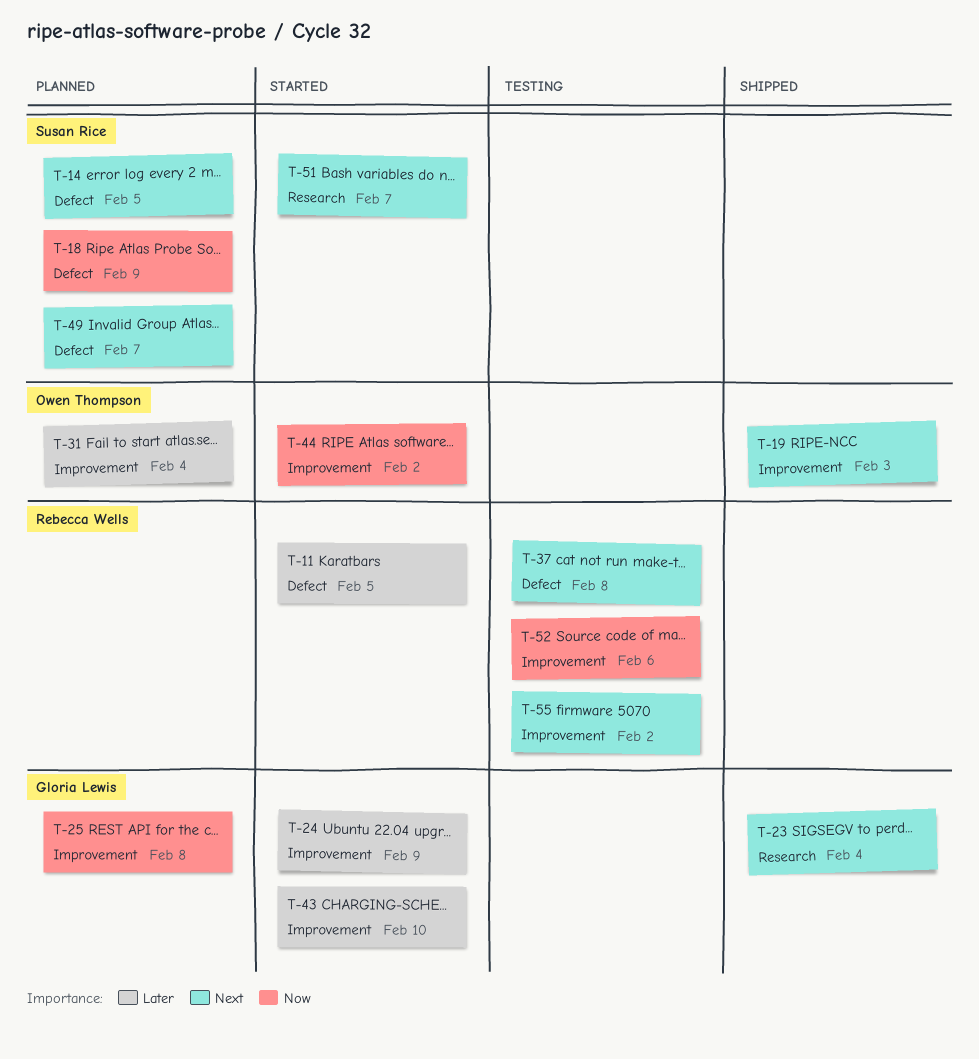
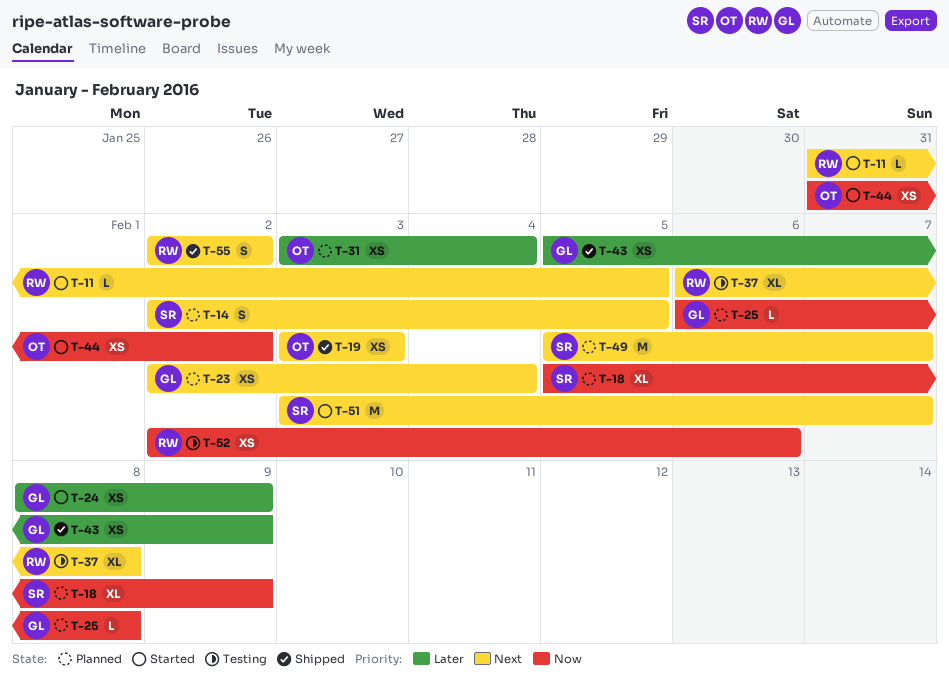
T-11, priority: Later -> Next
T-23, status: Shipped -> Planned
T-43, status: Started -> Shipped
T-43, due: Feb 10 -> Feb 9
T-55, status: Testing -> Shipped

